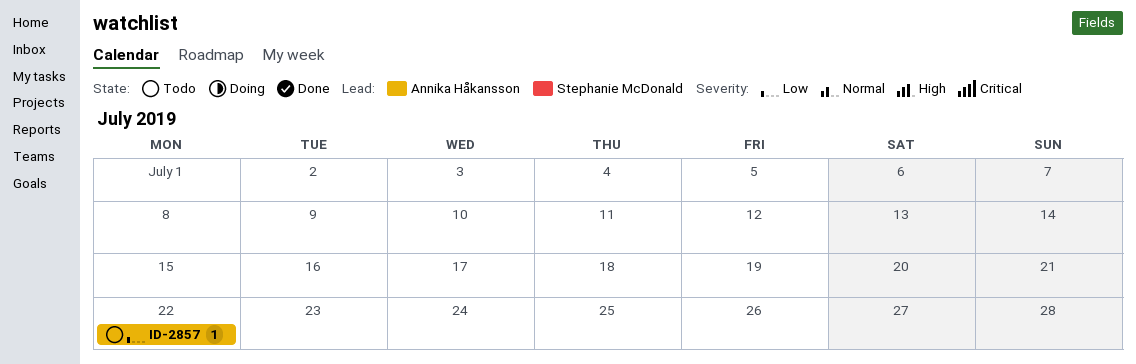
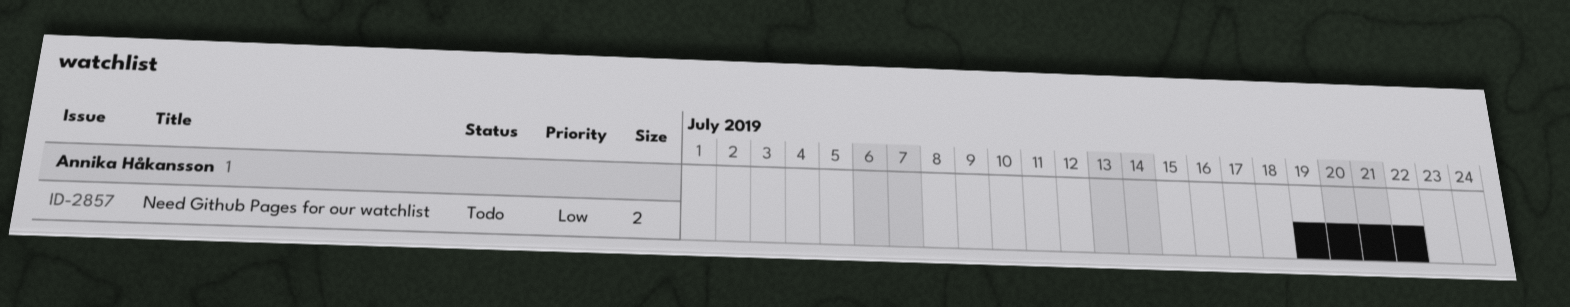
ID-2857, estimate: 1 -> 2
ID-2857, start: Jul 22 -> Jul 19

